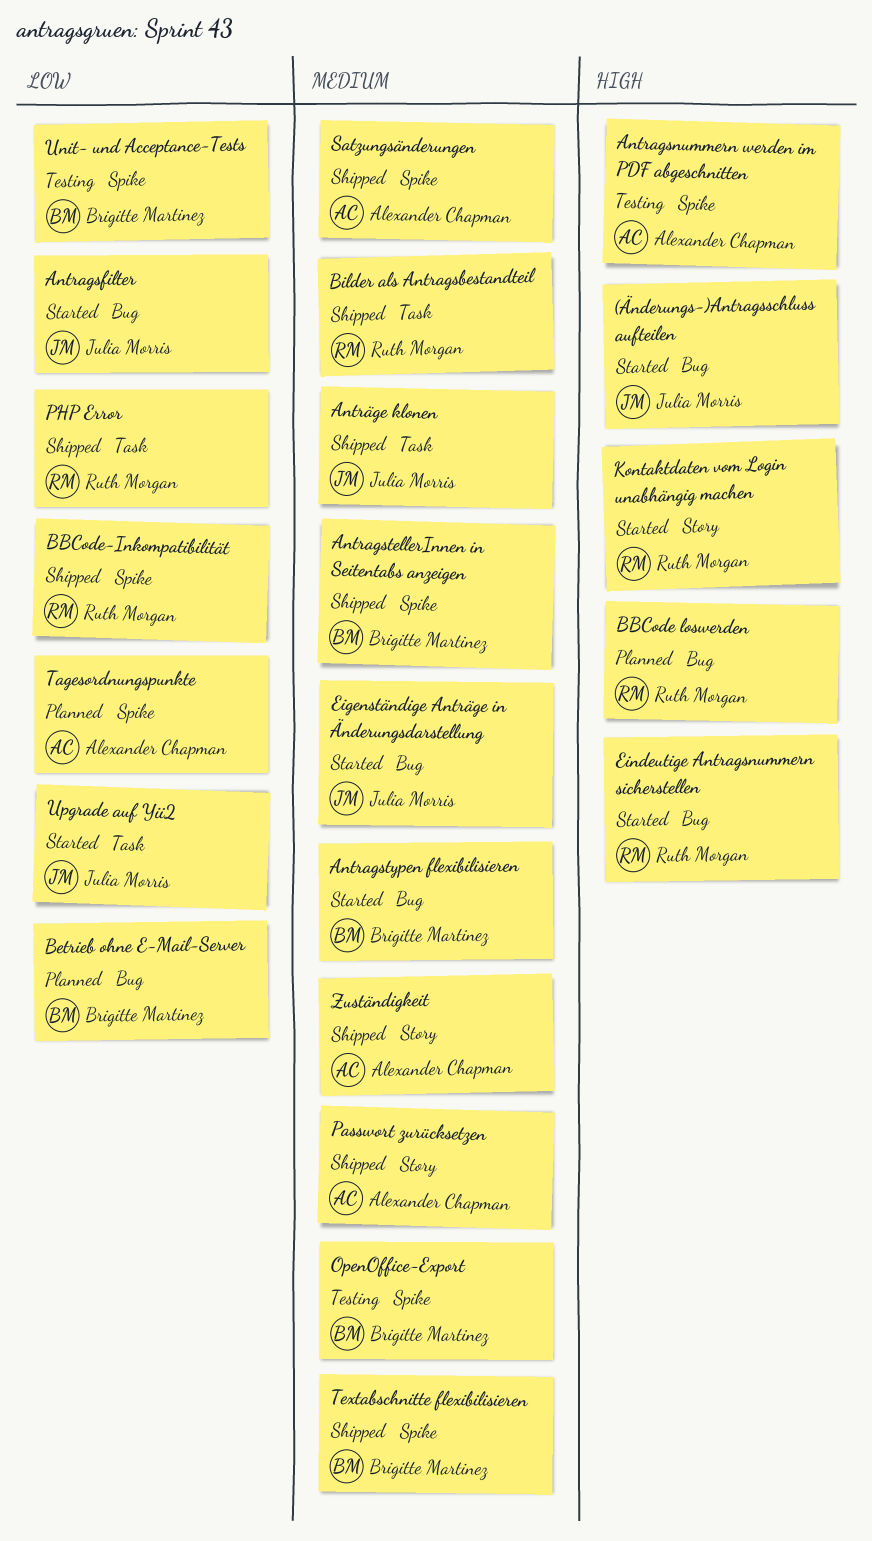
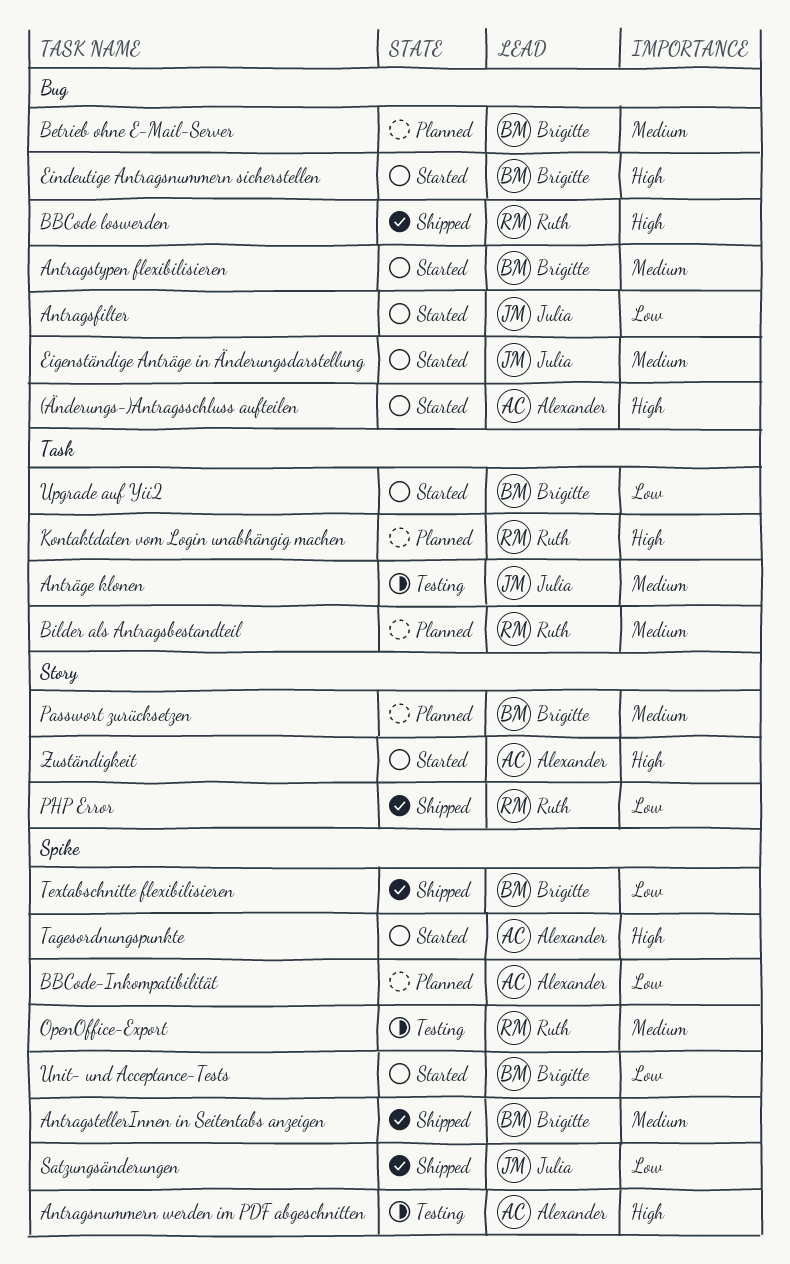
(Änderungs-)Antragsschluss aufteilen, owner: Julia Morris -> Alexander Chapman
Anträge klonen, status: Shipped -> Testing
BBCode loswerden, status: Planned -> Shipped
BBCode-Inkompatibilität, status: Shipped -> Planned
BBCode-Inkompatibilität, owner: Ruth Morgan -> Alexander Chapman
Betrieb ohne E-Mail-Server, priority: Low -> Medium
Bilder als Antragsbestandteil, status: Shipped -> Planned
Eindeutige Antragsnummern sicherstellen, owner: Ruth Morgan -> Brigitte Martinez
Kontaktdaten vom Login unabhängig machen, status: Started -> Planned
Kontaktdaten vom Login unabhängig machen, label: Story -> Task
OpenOffice-Export, owner: Brigitte Martinez -> Ruth Morgan
Passwort zurücksetzen, status: Shipped -> Planned
Passwort zurücksetzen, owner: Alexander Chapman -> Brigitte Martinez
PHP Error, label: Task -> Story
Satzungsänderungen, owner: Alexander Chapman -> Julia Morris
Satzungsänderungen, priority: Medium -> Low
Tagesordnungspunkte, status: Planned -> Started
Tagesordnungspunkte, priority: Low -> High
Textabschnitte flexibilisieren, priority: Medium -> Low
Unit- und Acceptance-Tests, status: Testing -> Started
Upgrade auf Yii2, owner: Julia Morris -> Brigitte Martinez
Zuständigkeit, status: Shipped -> Started
Zuständigkeit, priority: Medium -> High

